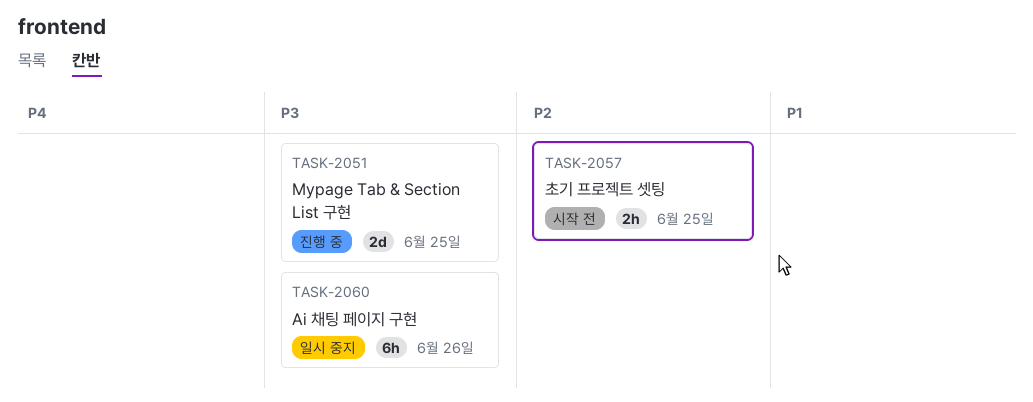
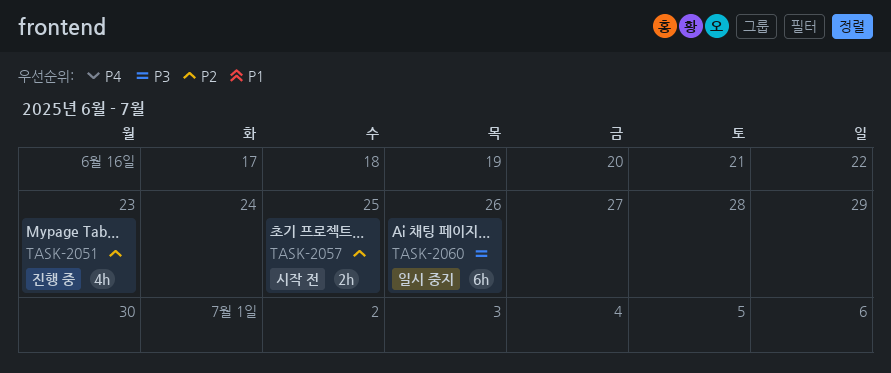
TASK-2051, priority: P3 -> P2
TASK-2051, estimate: 2d -> 4h
TASK-2051, due: Jun 25 -> Jun 23

